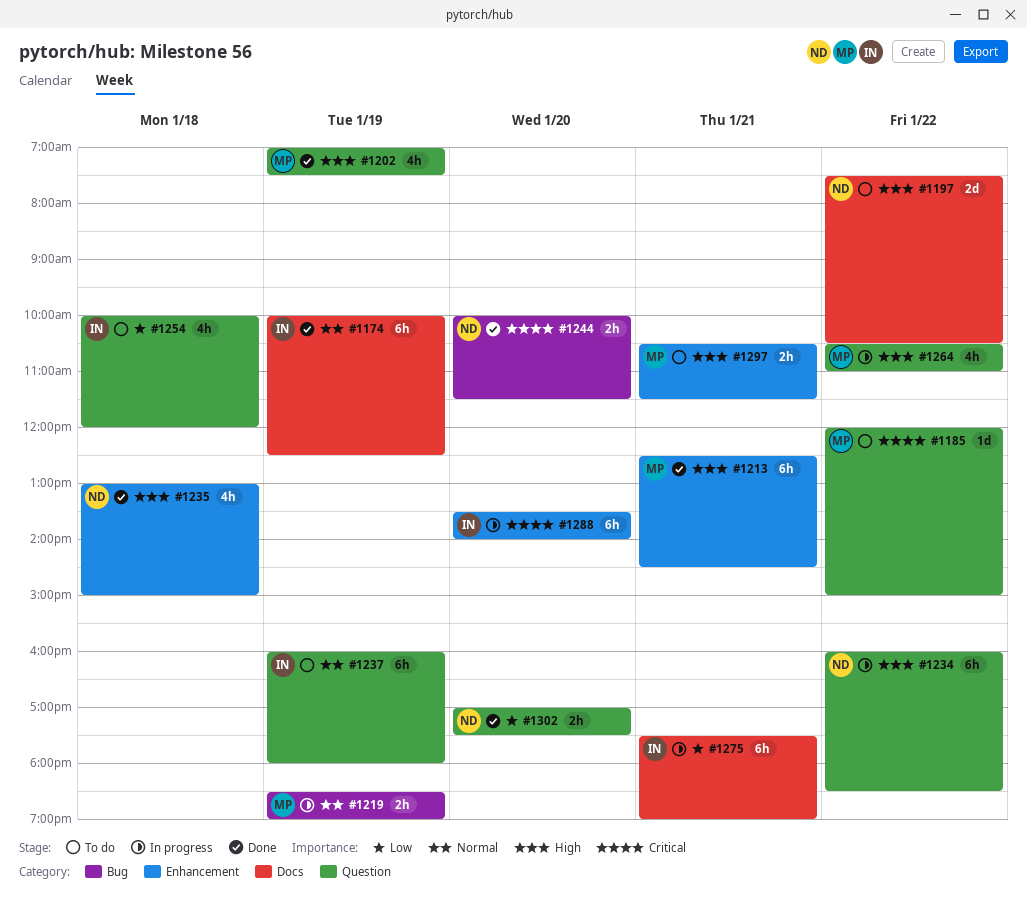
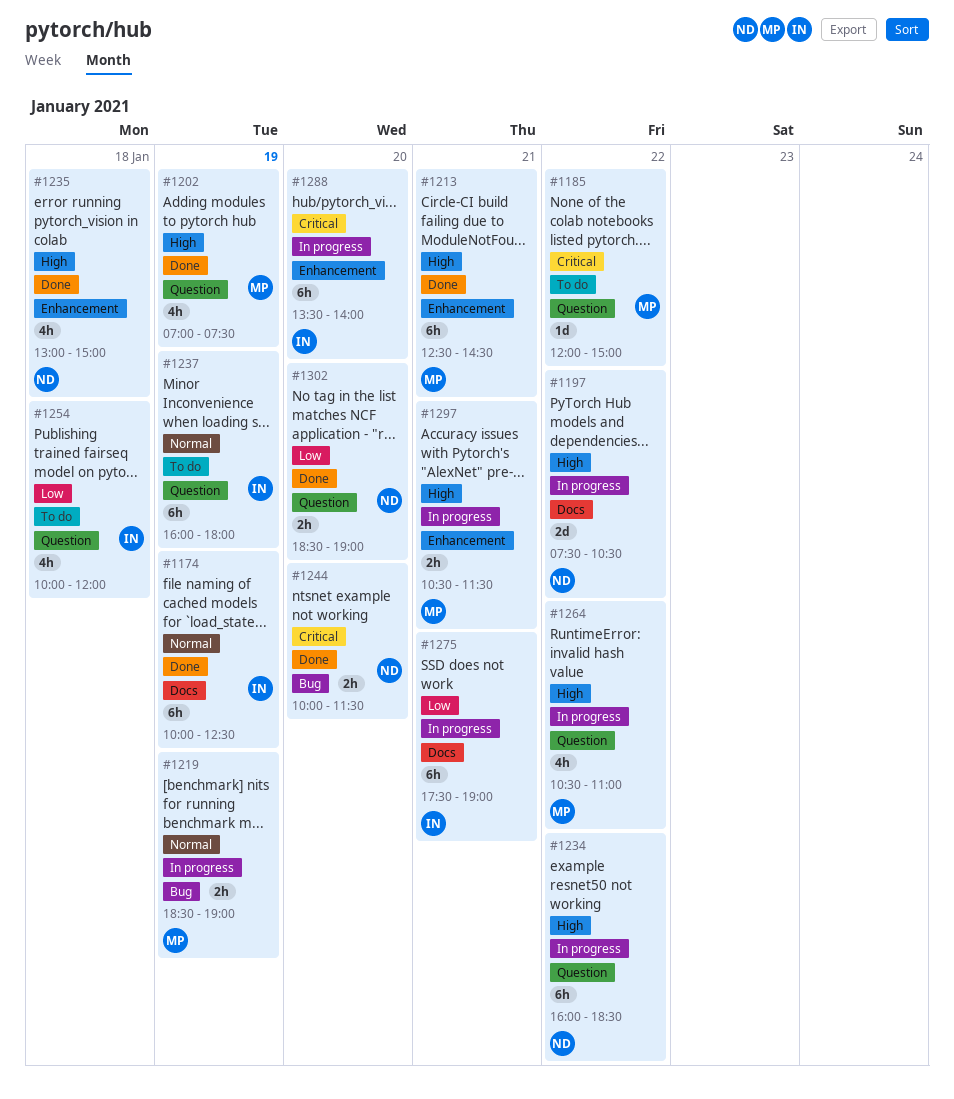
#1197, status: To do -> In progress
#1297, status: To do -> In progress
#1302, begins: 17:00 -> 18:30
#1302, ends: 17:30 -> 19:00

